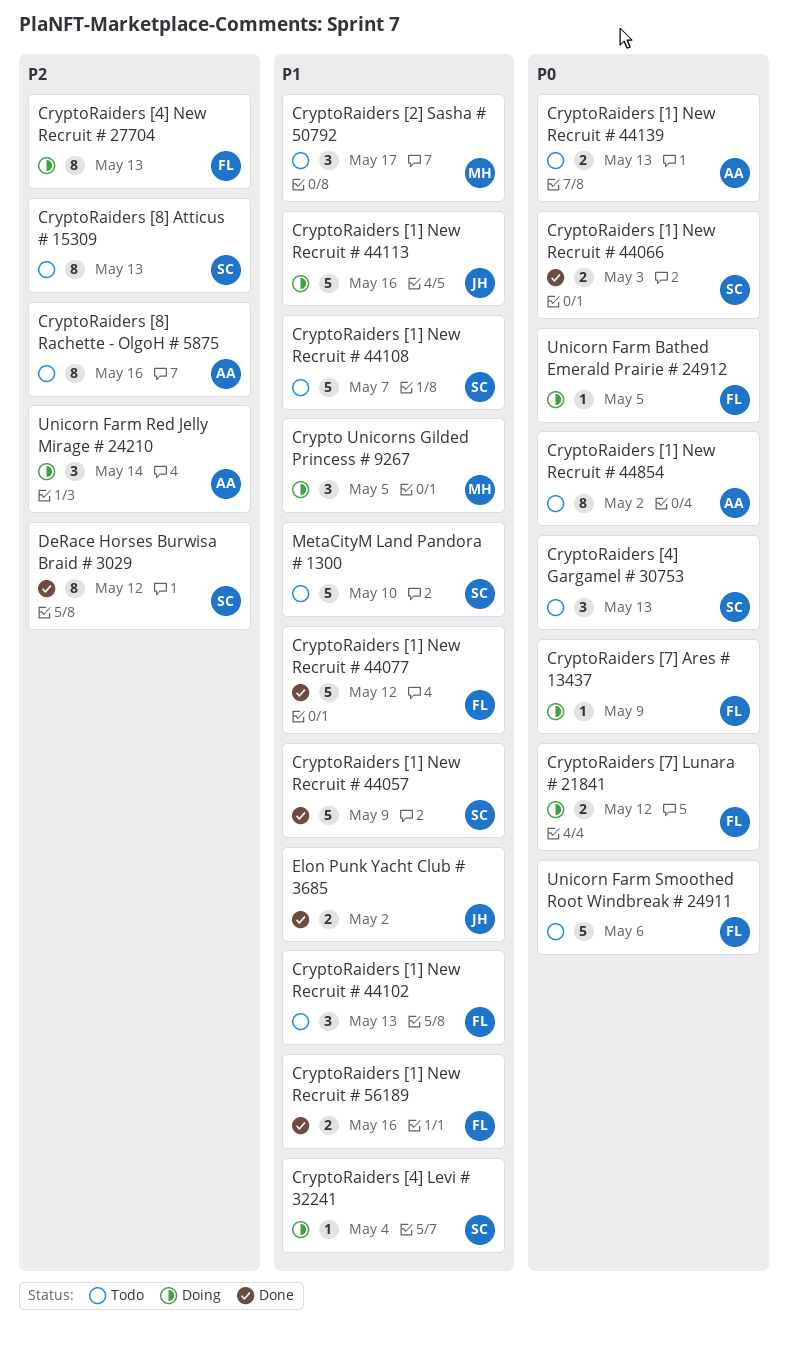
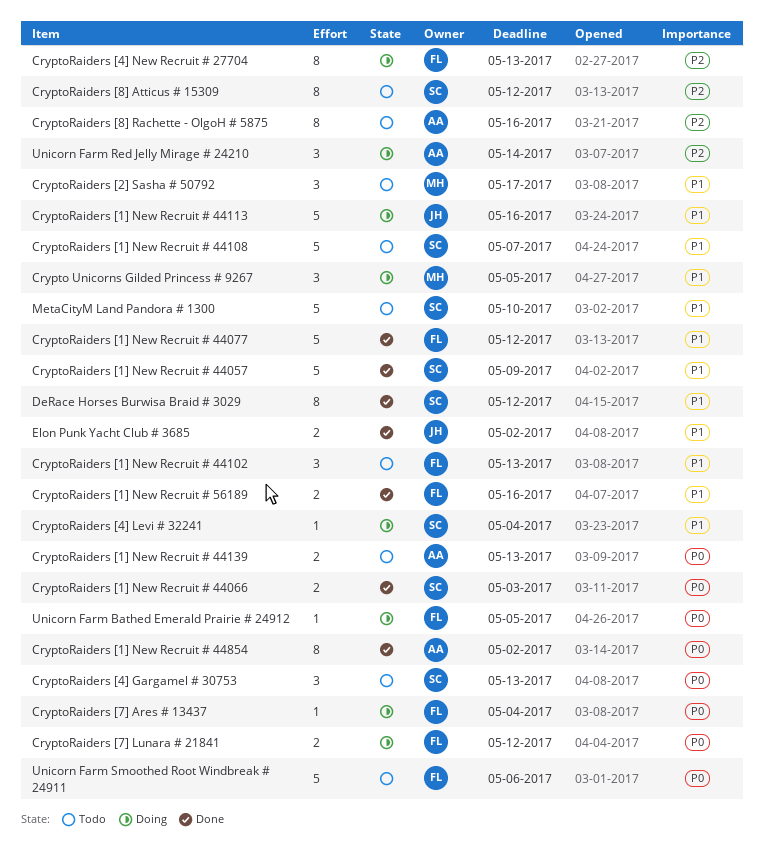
CryptoRaiders [1] New Recruit # 44854, status: Todo -> Done
CryptoRaiders [7] Ares # 13437, due: May 9 -> May 4
CryptoRaiders [8] Atticus # 15309, due: May 13 -> May 12
DeRace Horses Burwisa Braid # 3029, priority: P2 -> P1

